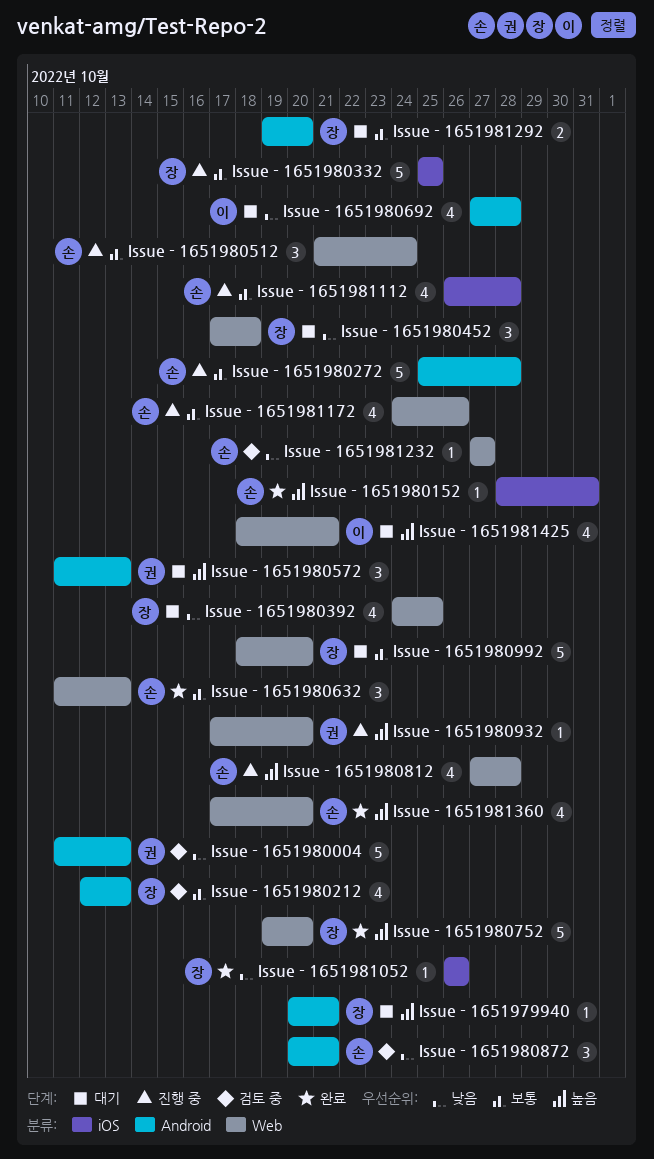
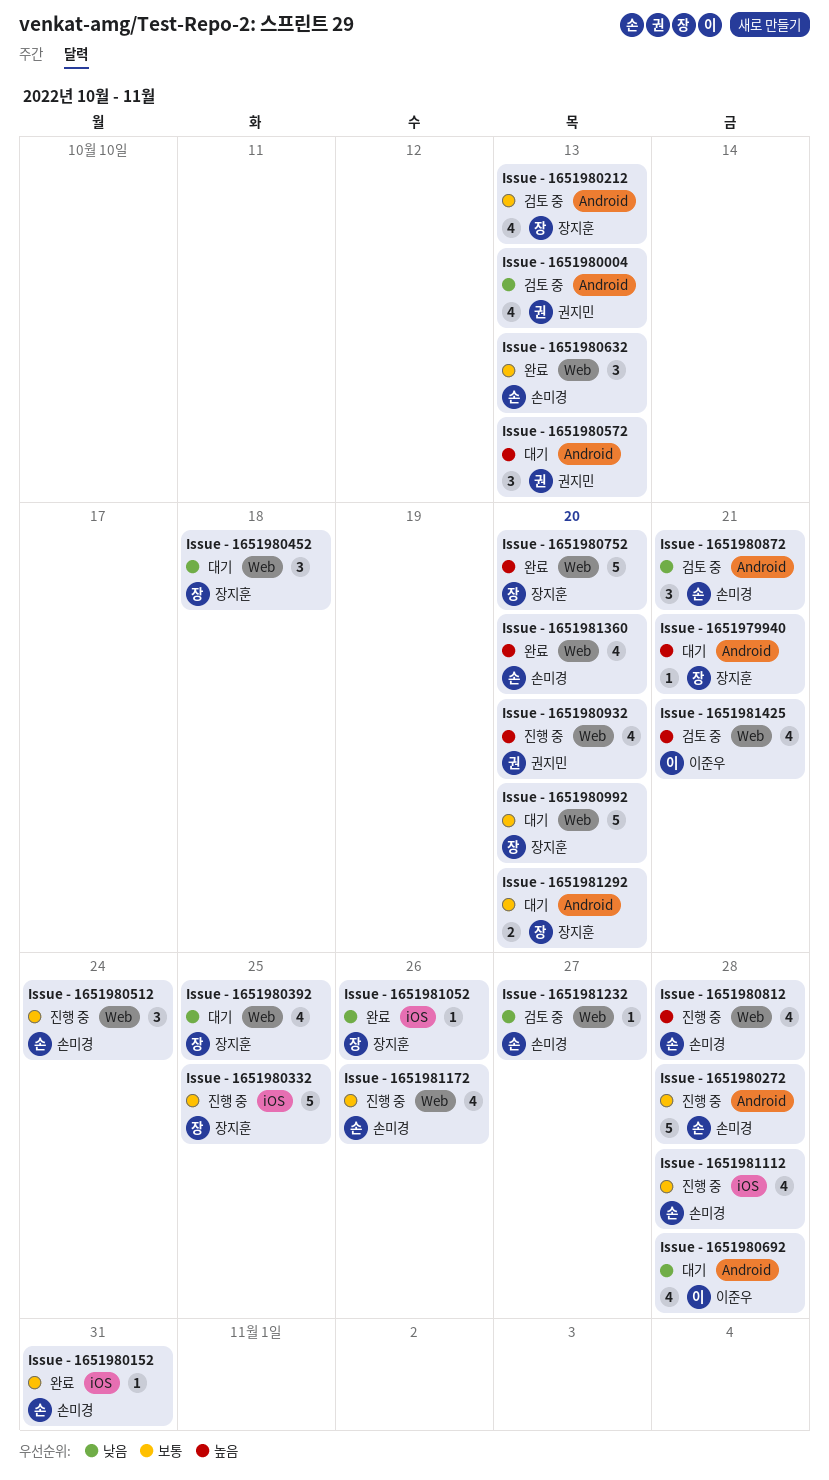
Issue - 1651980004, estimate: 5 -> 4
Issue - 1651980152, priority: 높음 -> 보통
Issue - 1651980932, estimate: 1 -> 4
Issue - 1651981425, status: 대기 -> 검토 중

